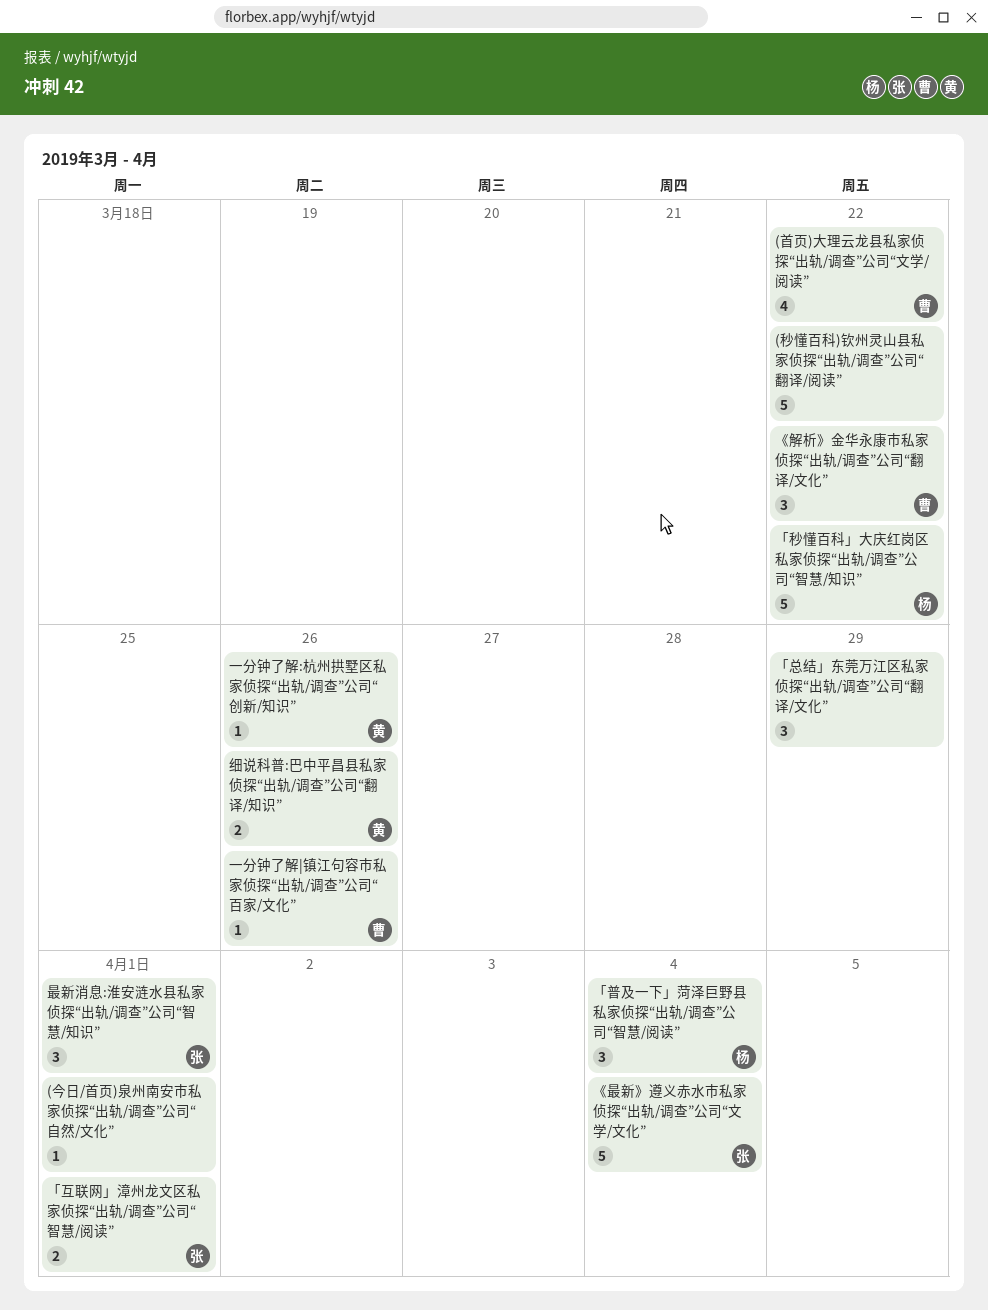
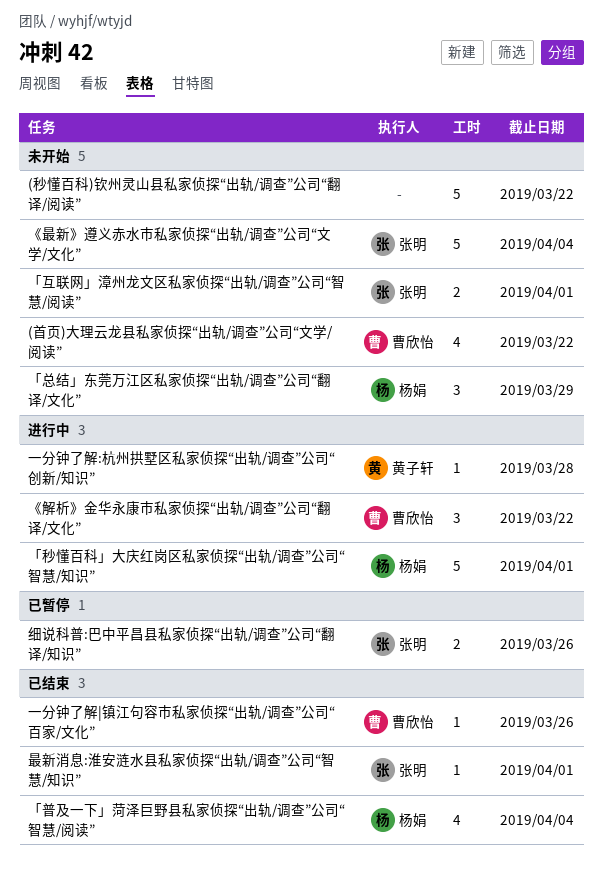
(今日/首页)泉州南安市私家侦探“出轨/调查”公司“自然/文化”: present -> none
「总结」东莞万江区私家侦探“出轨/调查”公司“翻译/文化”, owner: none -> 杨娟
「普及一下」菏泽巨野县私家侦探“出轨/调查”公司“智慧/阅读”, estimate: 3 -> 4
「秒懂百科」大庆红岗区私家侦探“出轨/调查”公司“智慧/知识”, due: Mar 22 -> Apr 1
一分钟了解:杭州拱墅区私家侦探“出轨/调查”公司“创新/知识”, due: Mar 26 -> Mar 28
最新消息:淮安涟水县私家侦探“出轨/调查”公司“智慧/知识”, estimate: 3 -> 1
细说科普:巴中平昌县私家侦探“出轨/调查”公司“翻译/知识”, owner: 黄子轩 -> 张明

